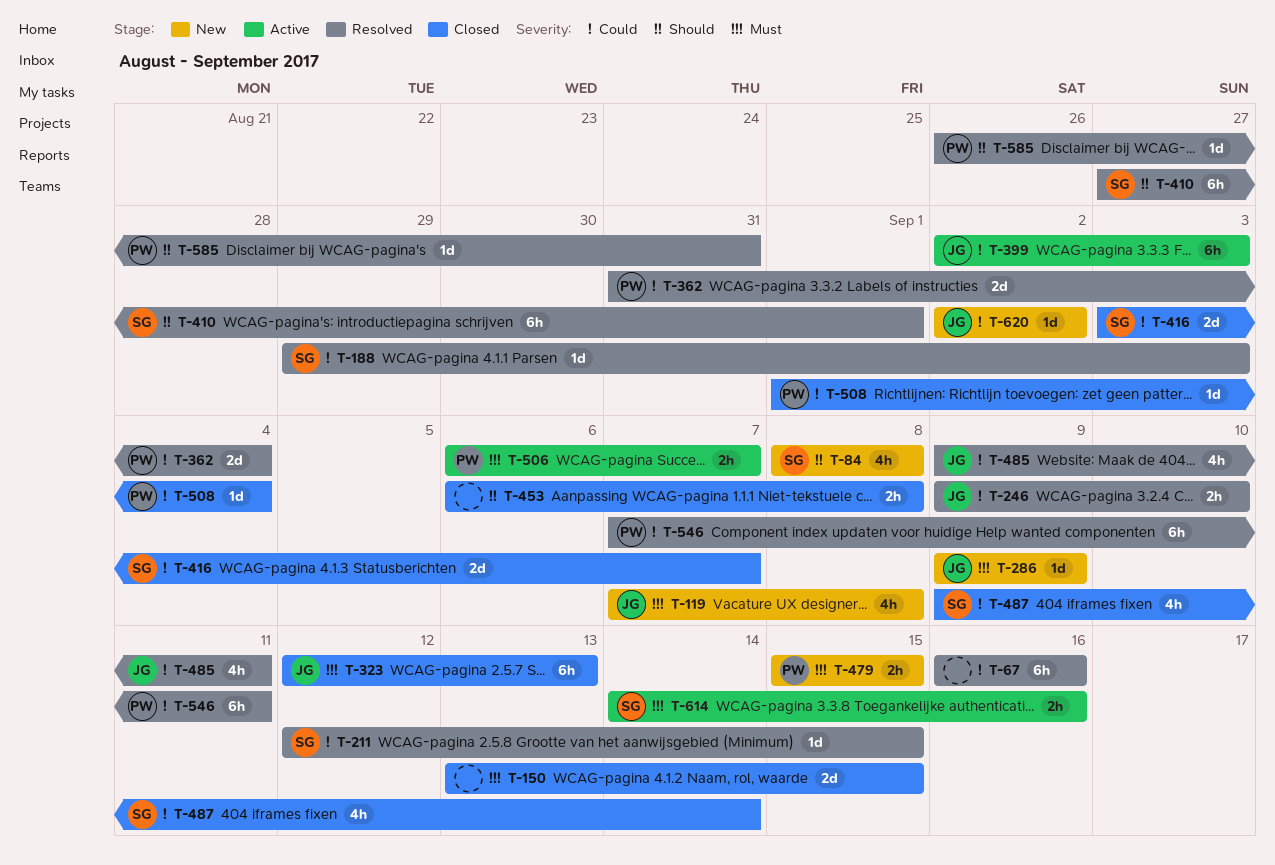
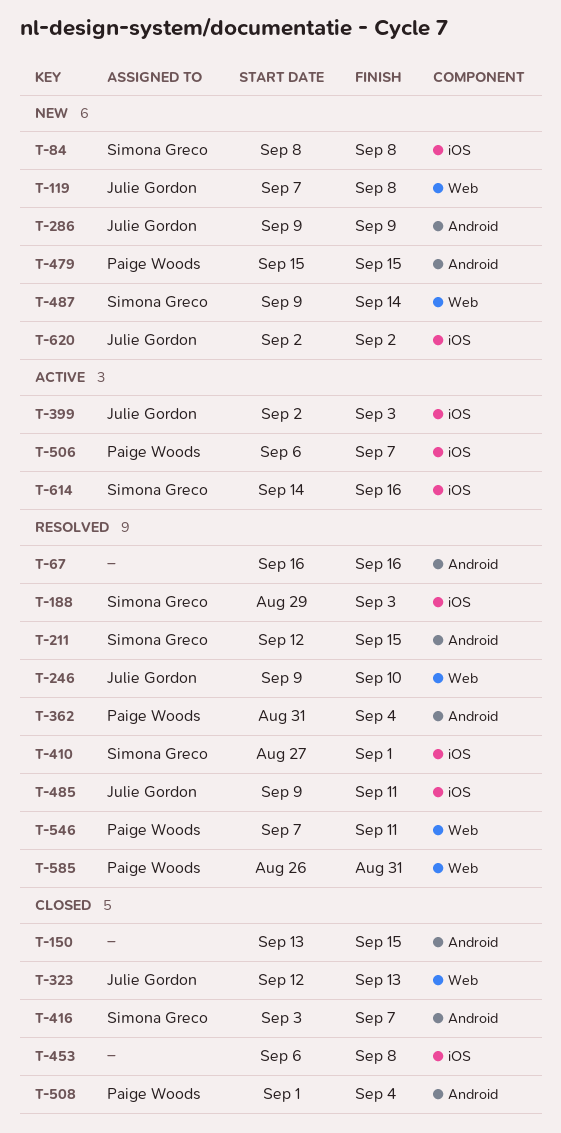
T-487, status: Closed -> New

